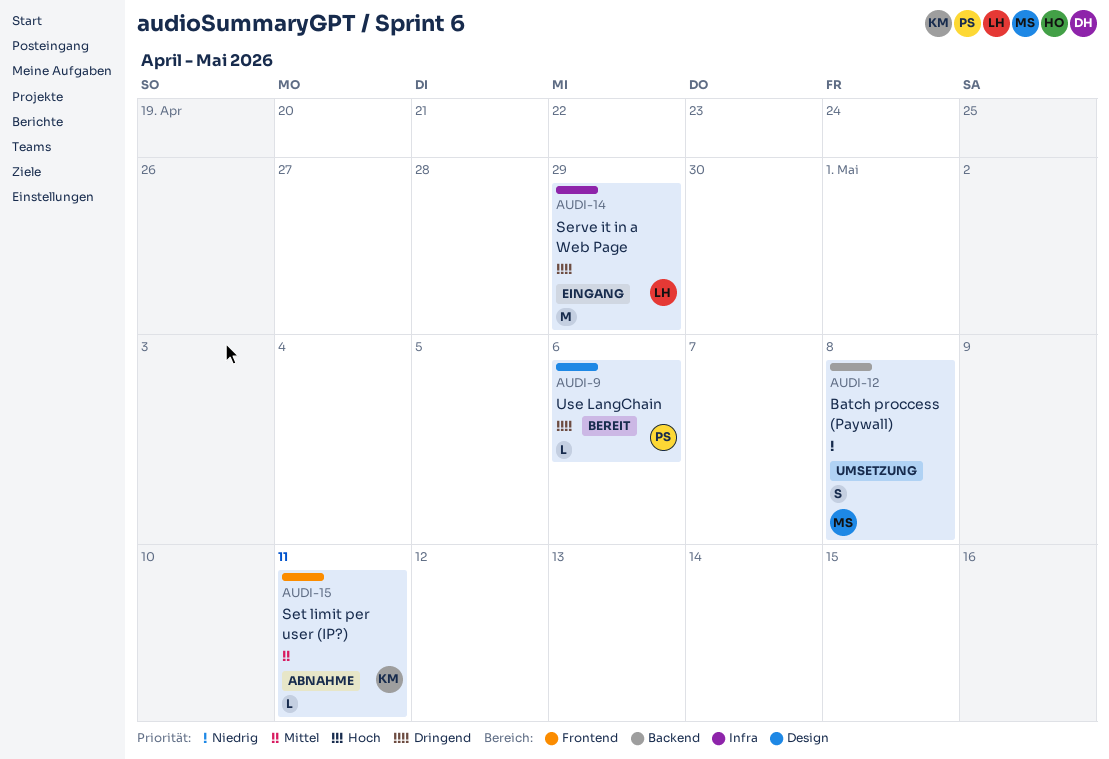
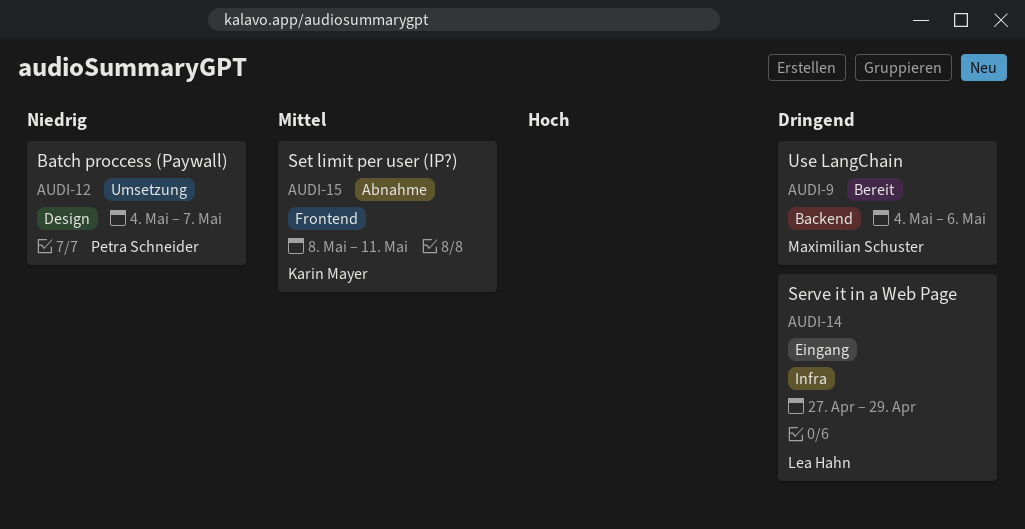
AUDI-9, owner: Petra Schneider -> Maximilian Schuster
AUDI-9, label: Design -> Backend
AUDI-12, owner: Maximilian Schuster -> Petra Schneider
AUDI-12, label: Backend -> Design
AUDI-12, due: May 8 -> May 7

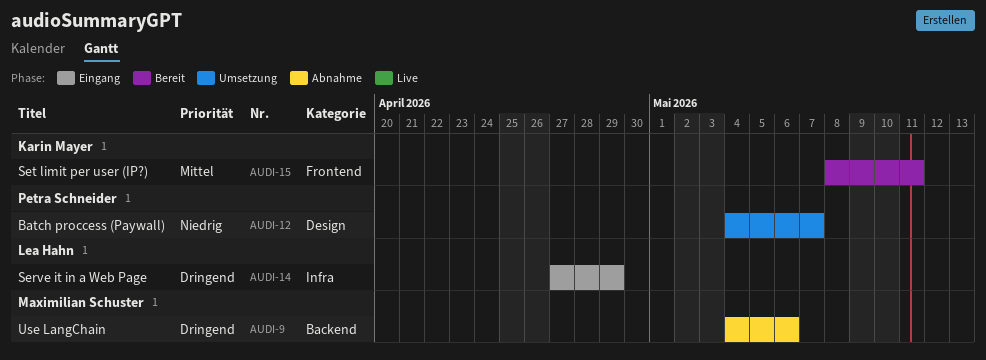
AUDI-9, status: Bereit -> Abnahme
AUDI-15, status: Abnahme -> Bereit

